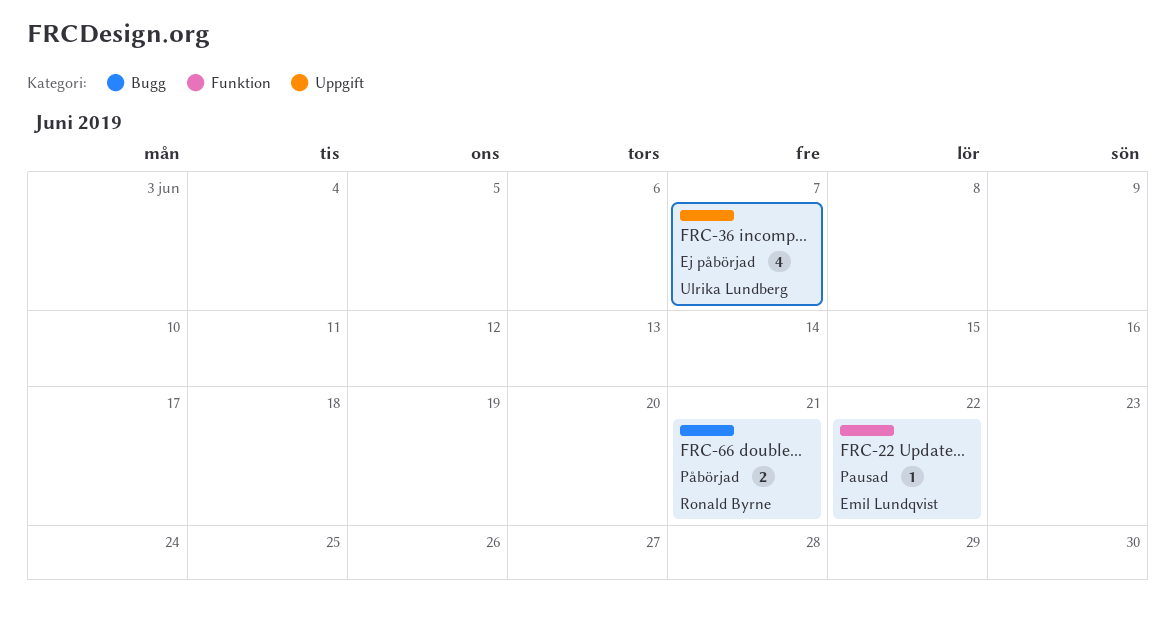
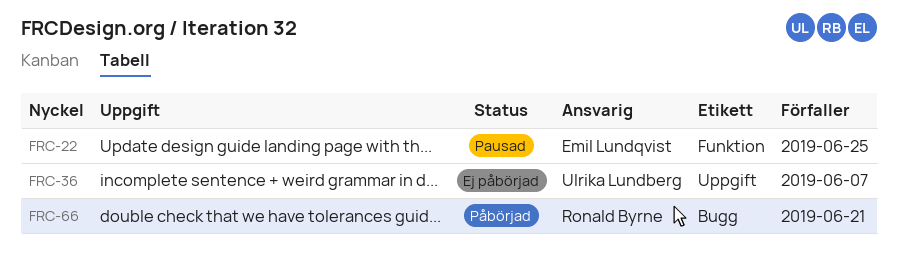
FRC-22, due: Jun 22 -> Jun 25

